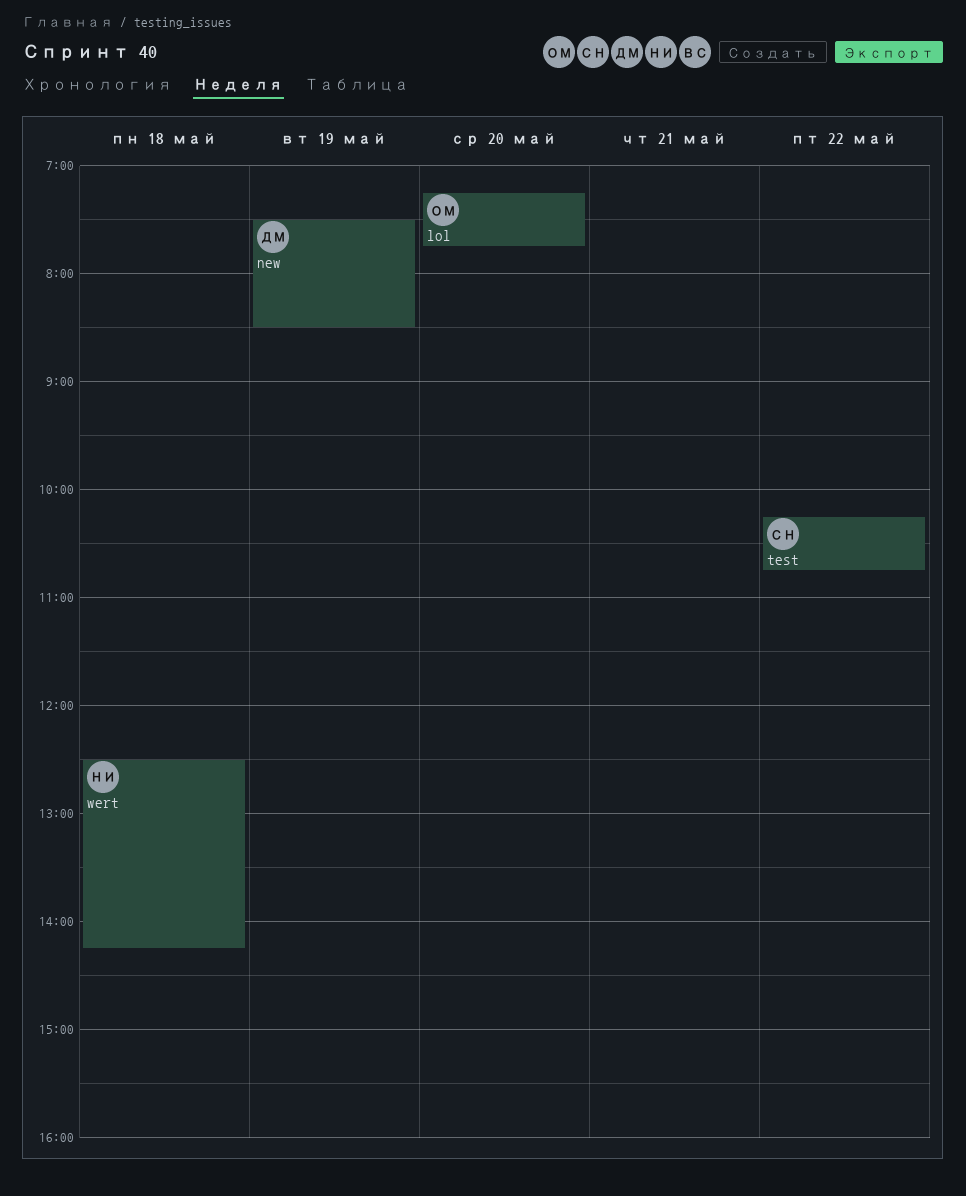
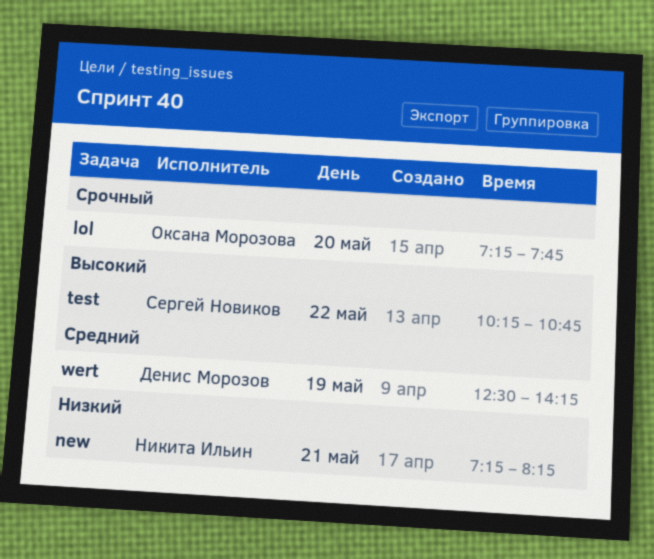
new, owner: Денис Морозов -> Никита Ильин
new, day: May 19 -> May 21
new, begins: 07:30 -> 07:15
new, ends: 08:30 -> 08:15
wert, owner: Никита Ильин -> Денис Морозов
wert, day: May 18 -> May 19

